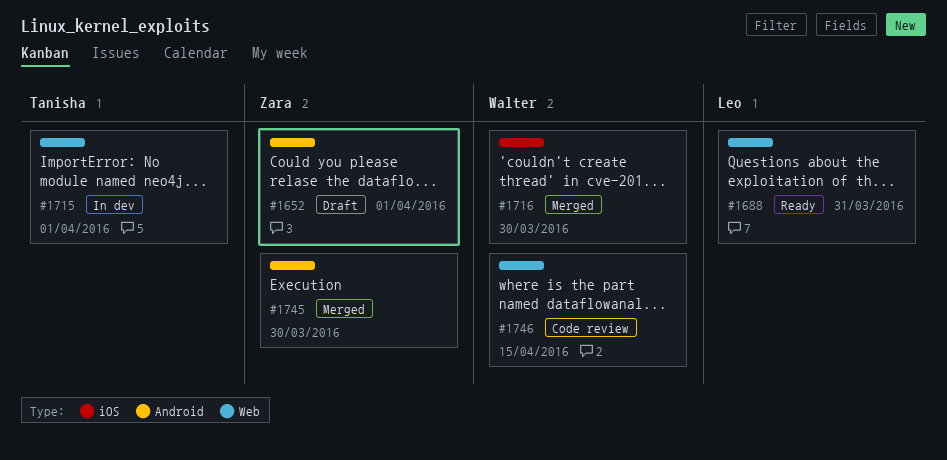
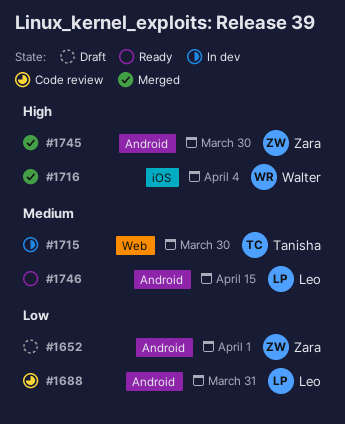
#1688, status: Ready -> Code review
#1688, label: Web -> Android
#1715, due: Apr 1 -> Mar 30
#1716, due: Mar 30 -> Apr 4
#1746, status: Code review -> Ready
#1746, owner: Walter -> Leo
#1746, label: Web -> Android

